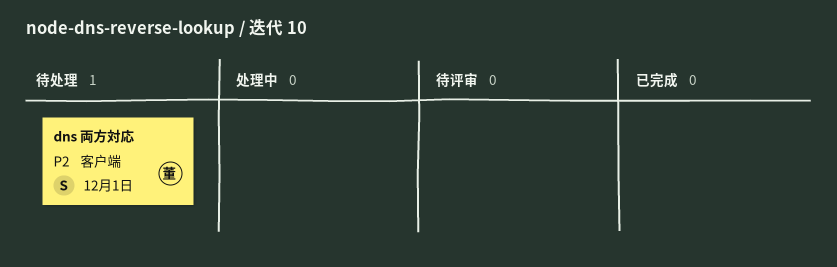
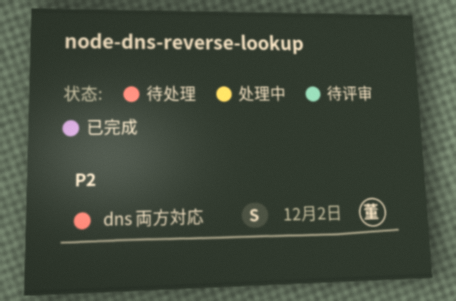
dns 両方対応, due: Dec 1 -> Dec 2

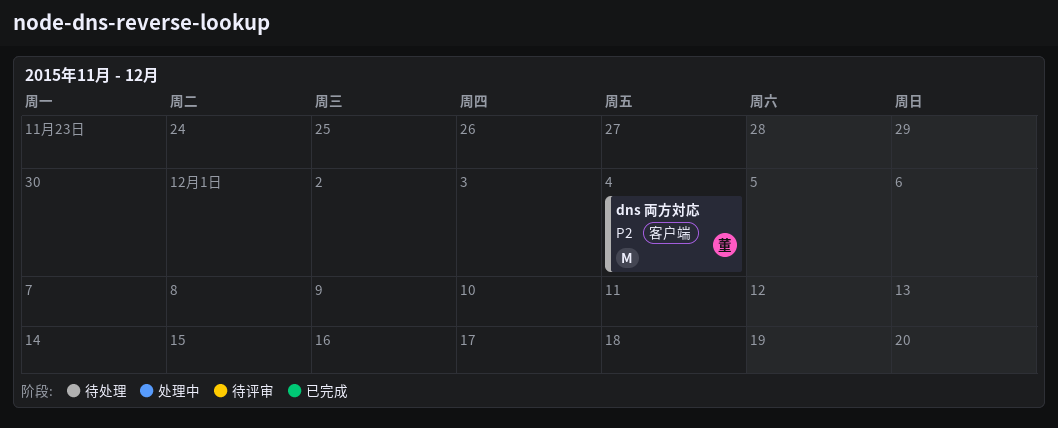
dns 両方対応, estimate: S -> M
dns 両方対応, due: Dec 2 -> Dec 4

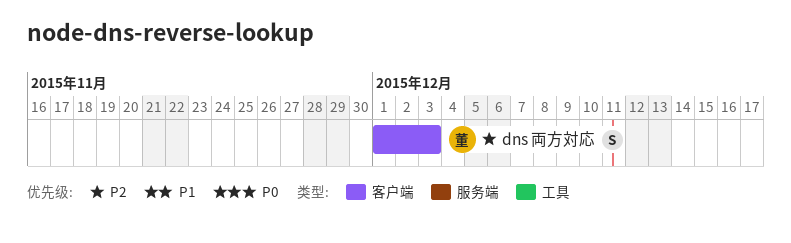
dns 両方対応, estimate: M -> S
dns 両方対応, due: Dec 4 -> Dec 3

